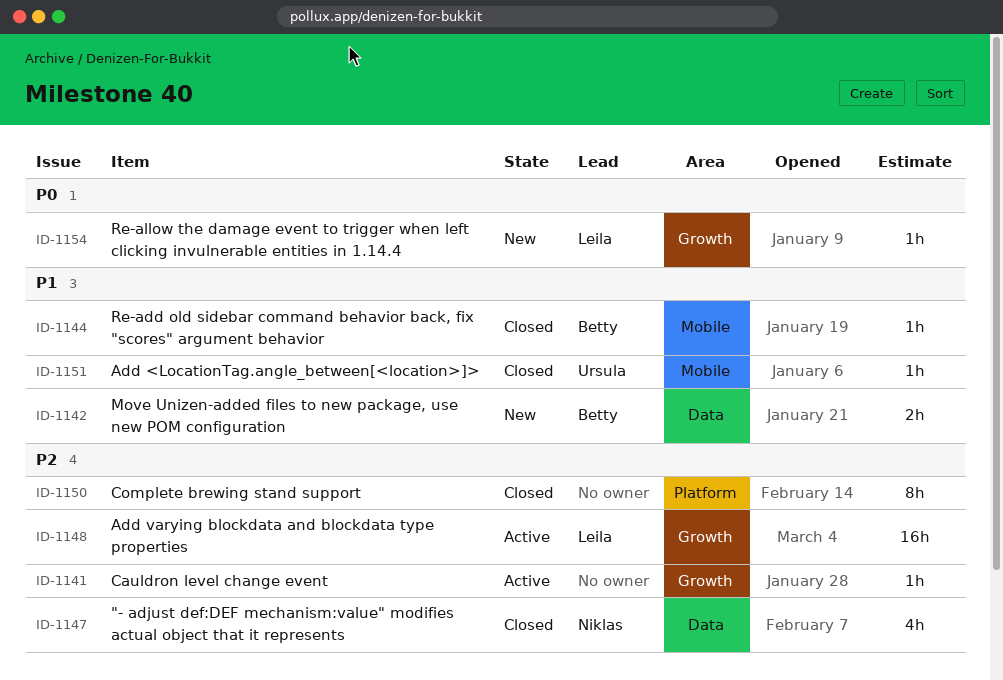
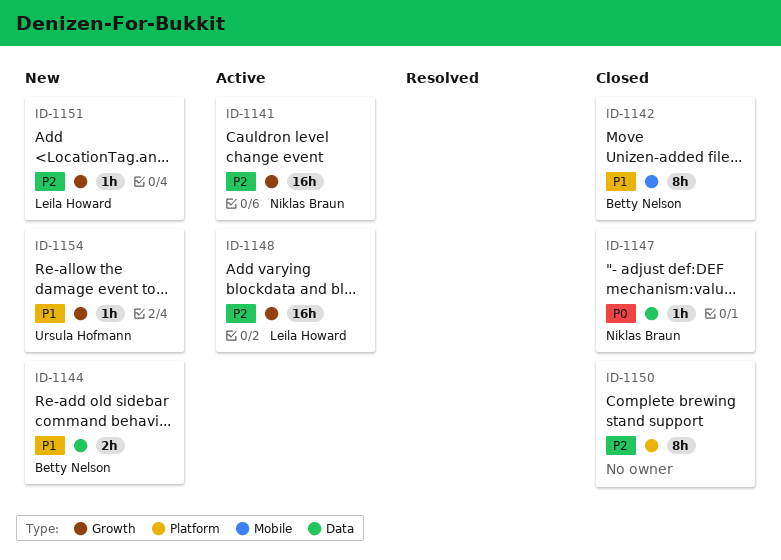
ID-1141, owner: none -> Niklas Braun
ID-1141, estimate: 1h -> 16h
ID-1142, status: New -> Closed
ID-1142, label: Data -> Mobile
ID-1142, estimate: 2h -> 8h
ID-1144, status: Closed -> New
ID-1144, label: Mobile -> Data
ID-1144, estimate: 1h -> 2h
ID-1147, priority: P2 -> P0
ID-1147, estimate: 4h -> 1h
ID-1151, status: Closed -> New
ID-1151, owner: Ursula Hofmann -> Leila Howard
ID-1151, priority: P1 -> P2
ID-1151, label: Mobile -> Growth
ID-1154, owner: Leila Howard -> Ursula Hofmann
ID-1154, priority: P0 -> P1

